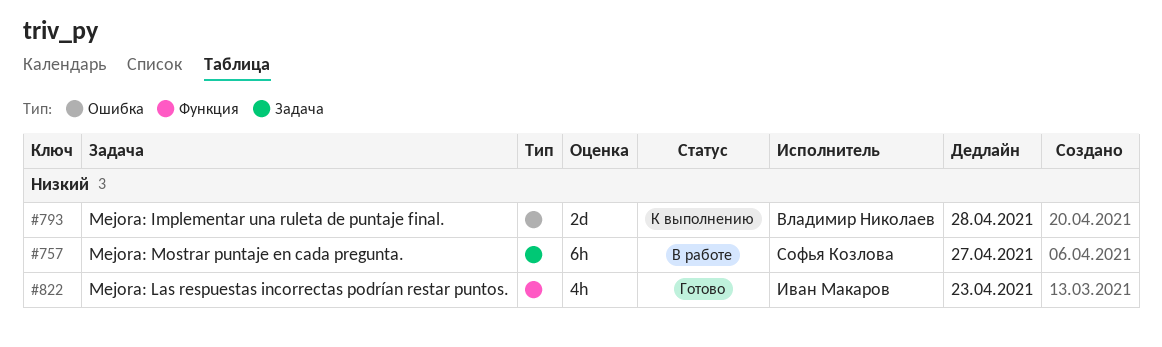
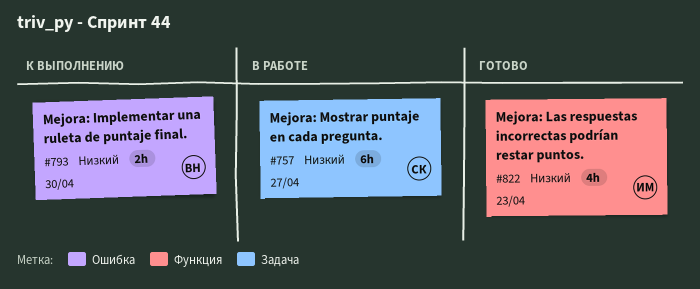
#793, estimate: 2d -> 2h
#793, due: Apr 28 -> Apr 30

